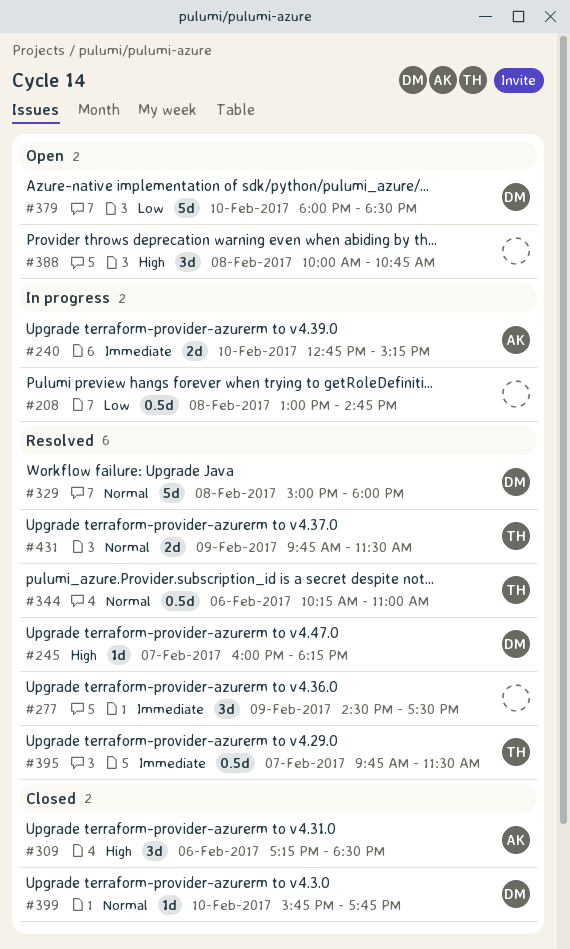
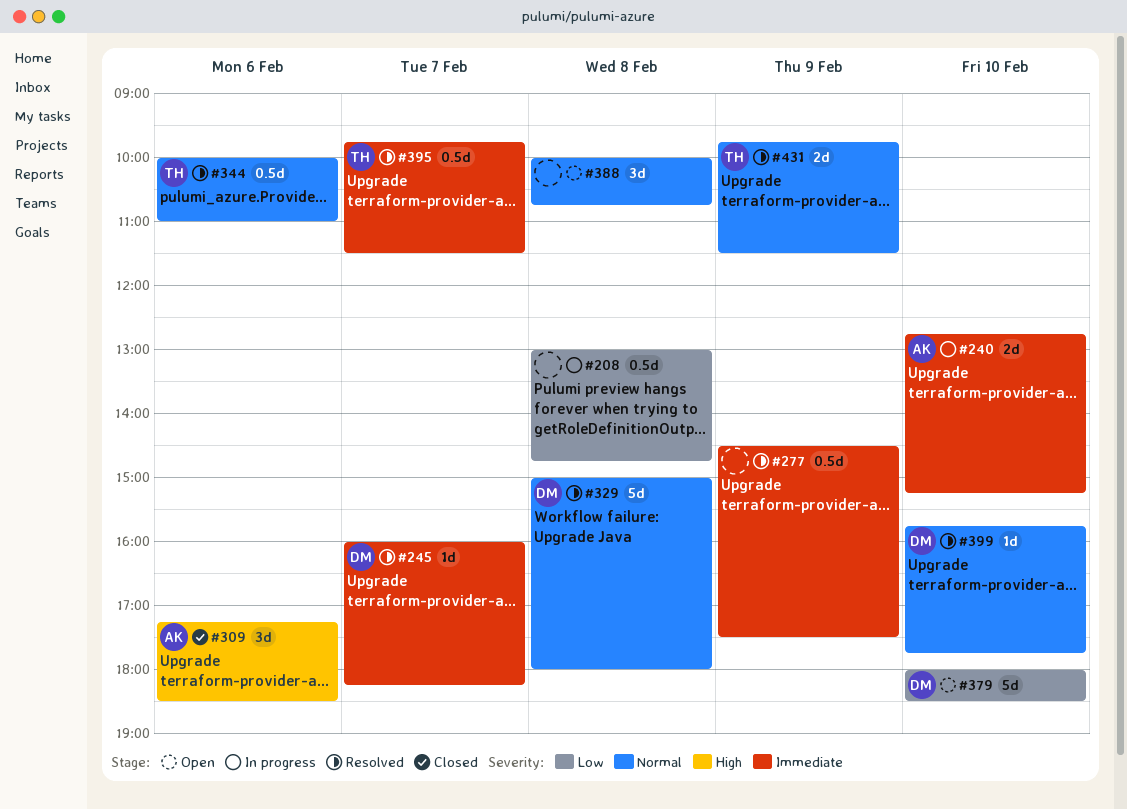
#245, priority: High -> Immediate
#277, estimate: 3d -> 0.5d
#344, begins: 10:15 -> 10:00
#388, priority: High -> Normal
#399, status: Closed -> Resolved

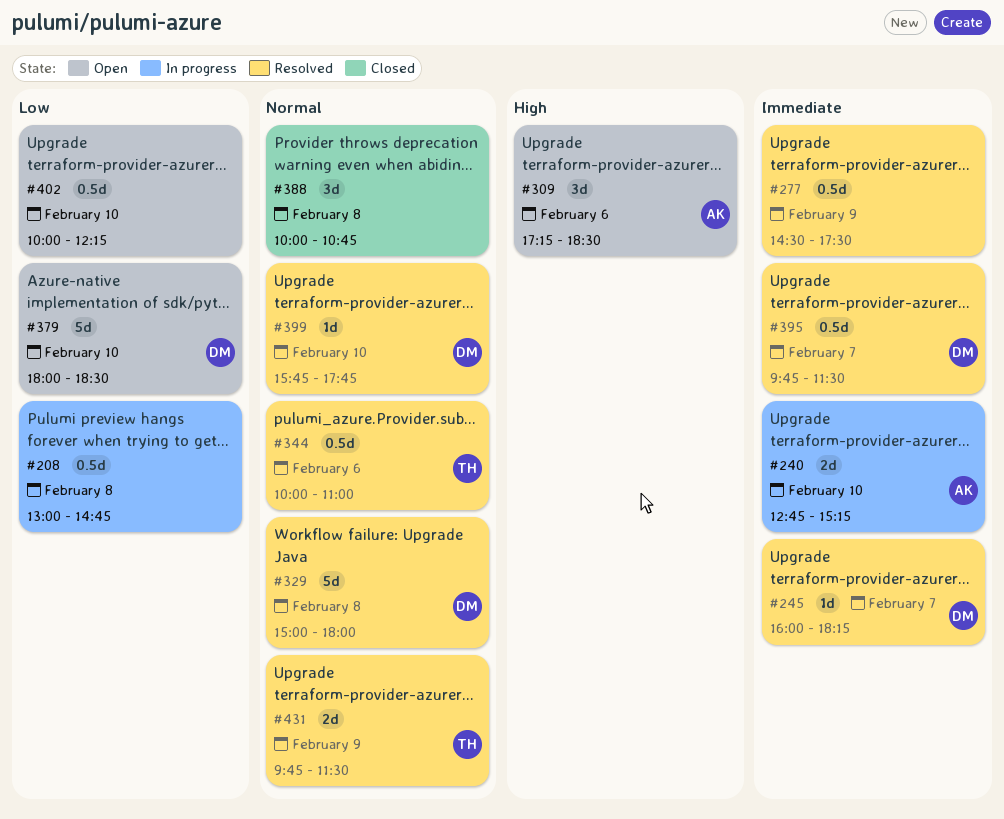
#309, status: Closed -> Open
#388, status: Open -> Closed
#395, owner: TH -> DM
#402: none -> present

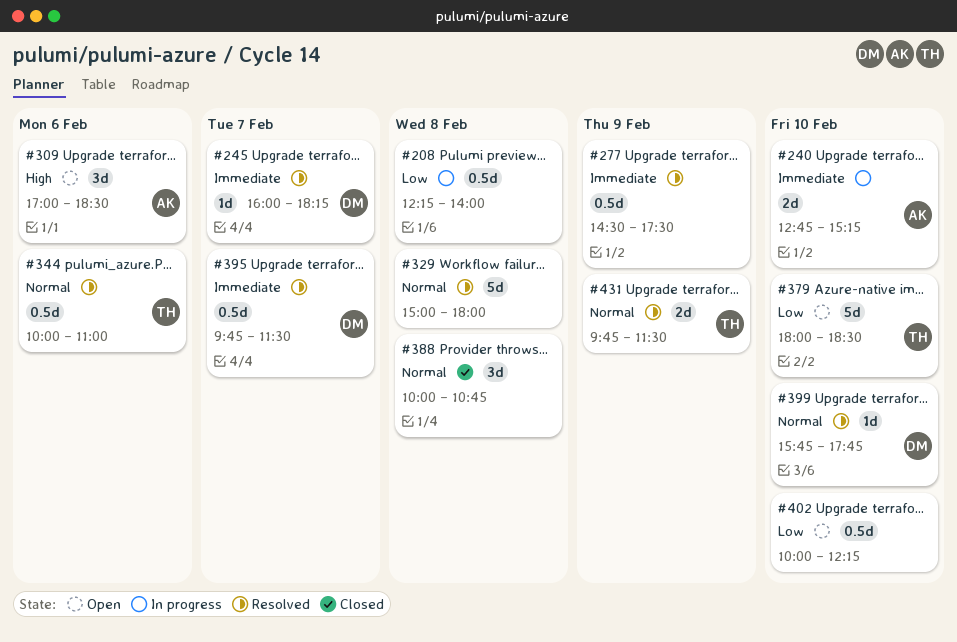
#208, begins: 13:00 -> 12:15
#208, ends: 14:45 -> 14:00
#309, begins: 17:15 -> 17:00
#329, owner: DM -> none
#379, owner: DM -> TH

